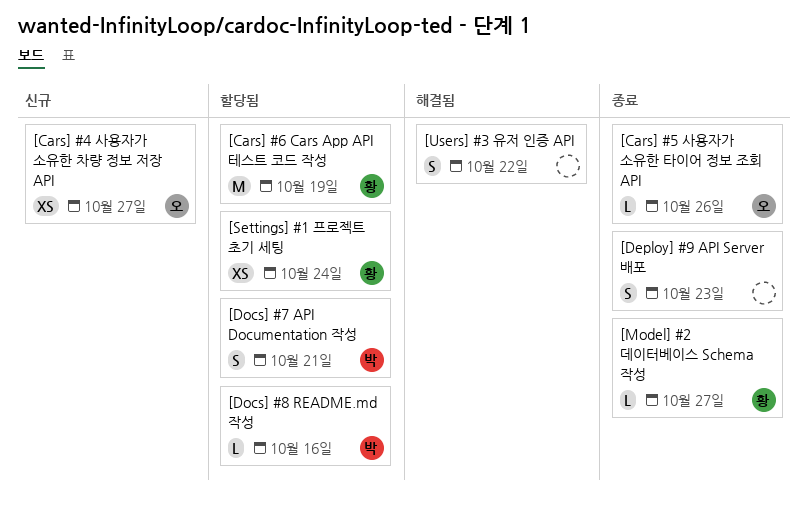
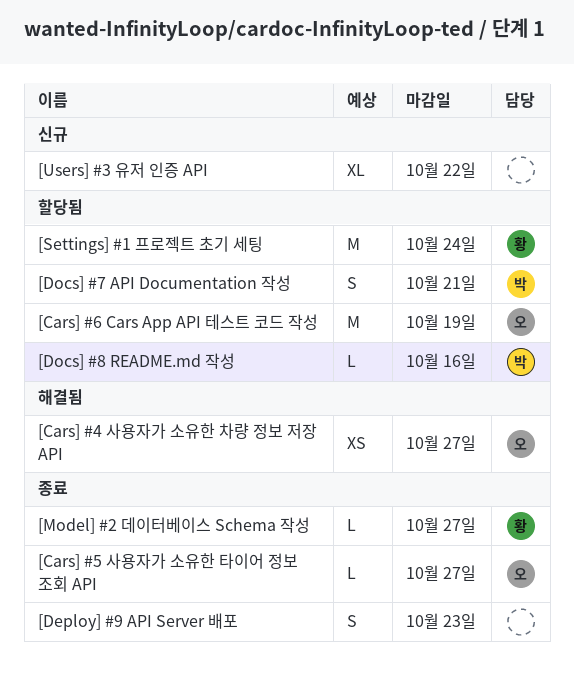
[Cars] #4 사용자가 소유한 차량 정보 저장 API, status: 신규 -> 해결됨
[Cars] #5 사용자가 소유한 타이어 정보 조회 API, due: Oct 26 -> Oct 27
[Cars] #6 Cars App API 테스트 코드 작성, owner: 황 -> 오
[Settings] #1 프로젝트 초기 세팅, estimate: XS -> M
[Users] #3 유저 인증 API, status: 해결됨 -> 신규
[Users] #3 유저 인증 API, estimate: S -> XL

